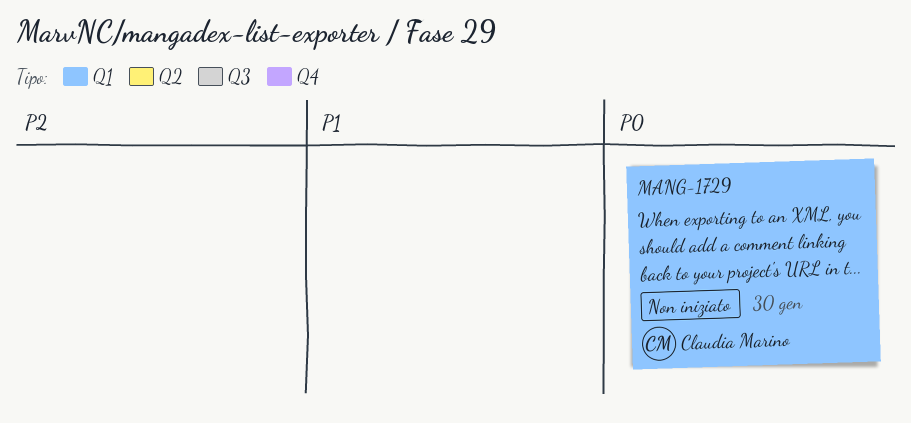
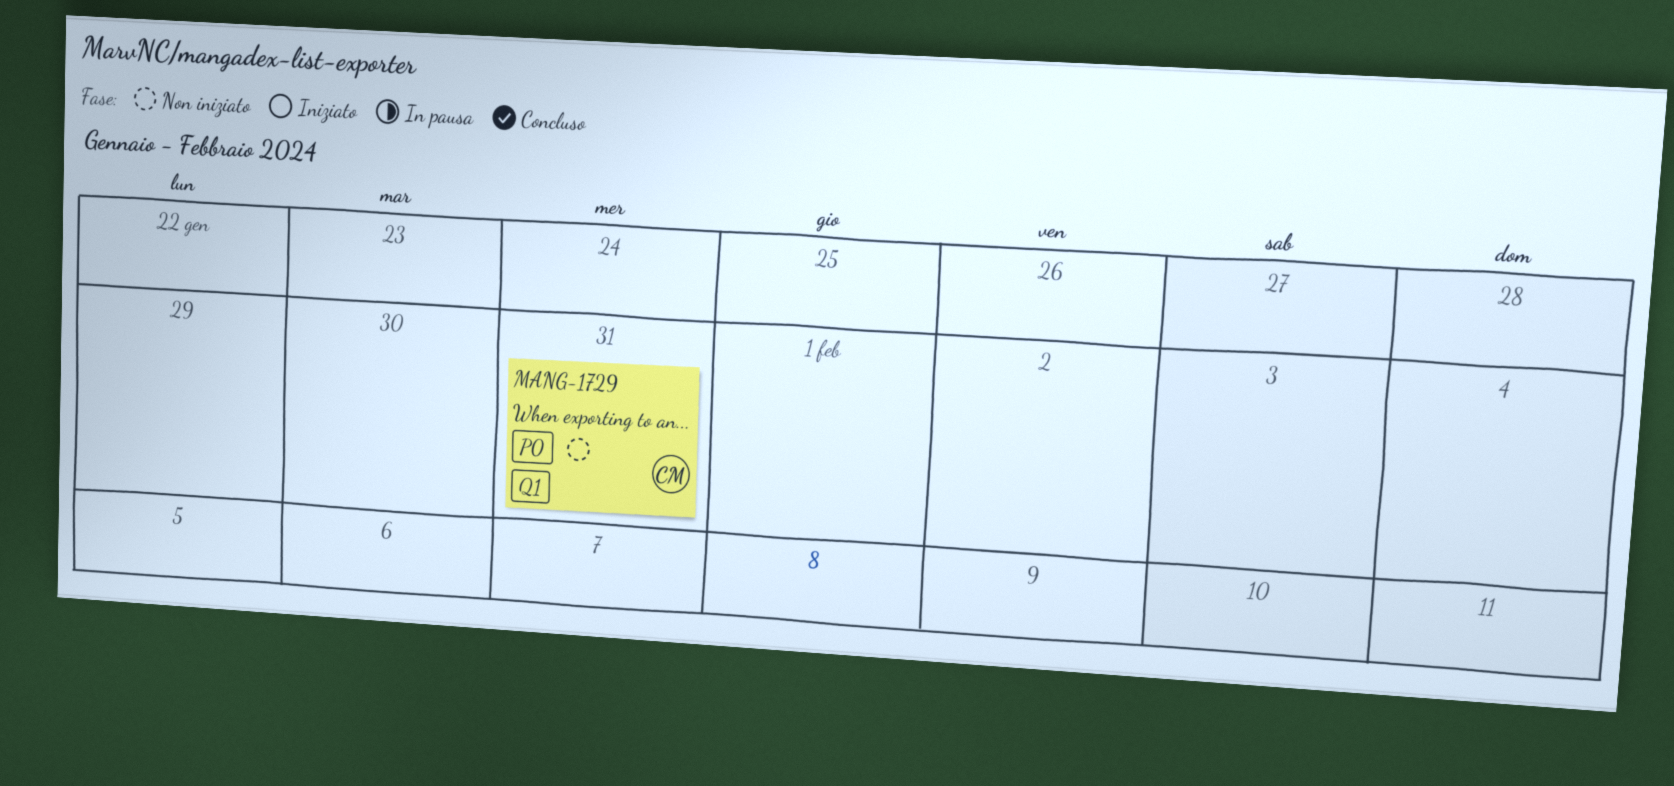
MANG-1729, due: Jan 30 -> Jan 31

